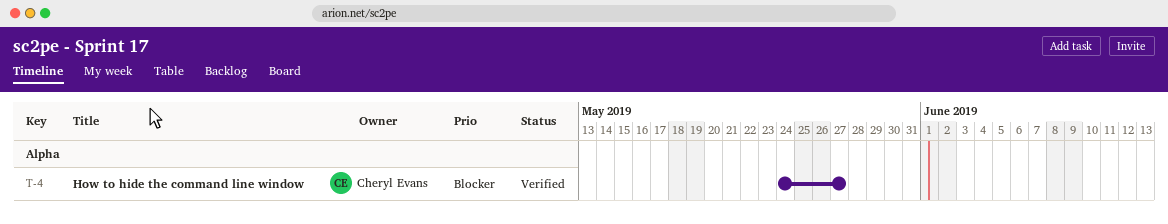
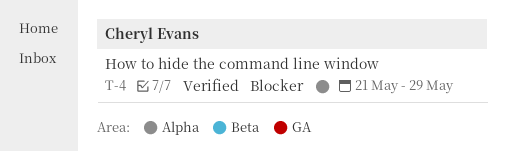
T-4, start: May 24 -> May 21
T-4, due: May 27 -> May 29

